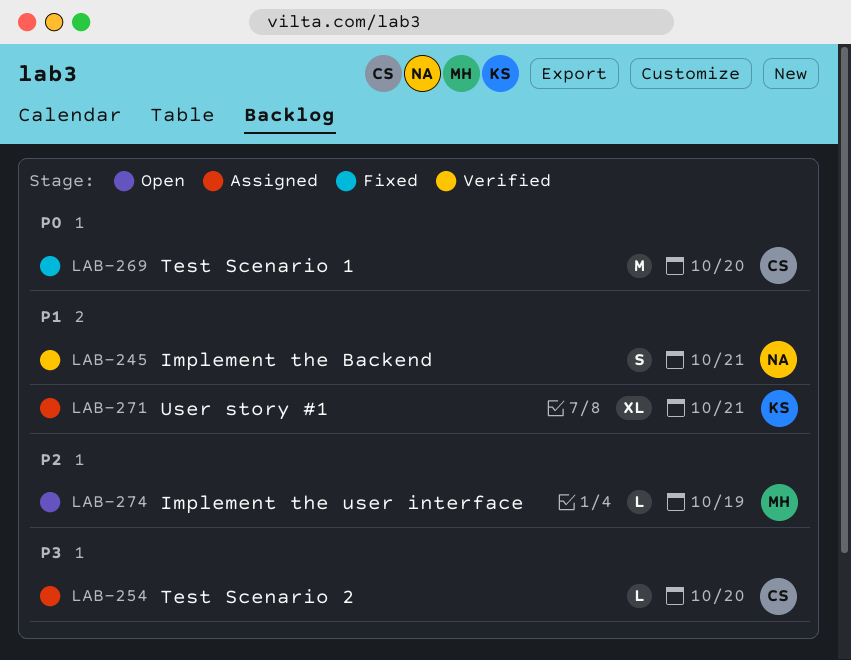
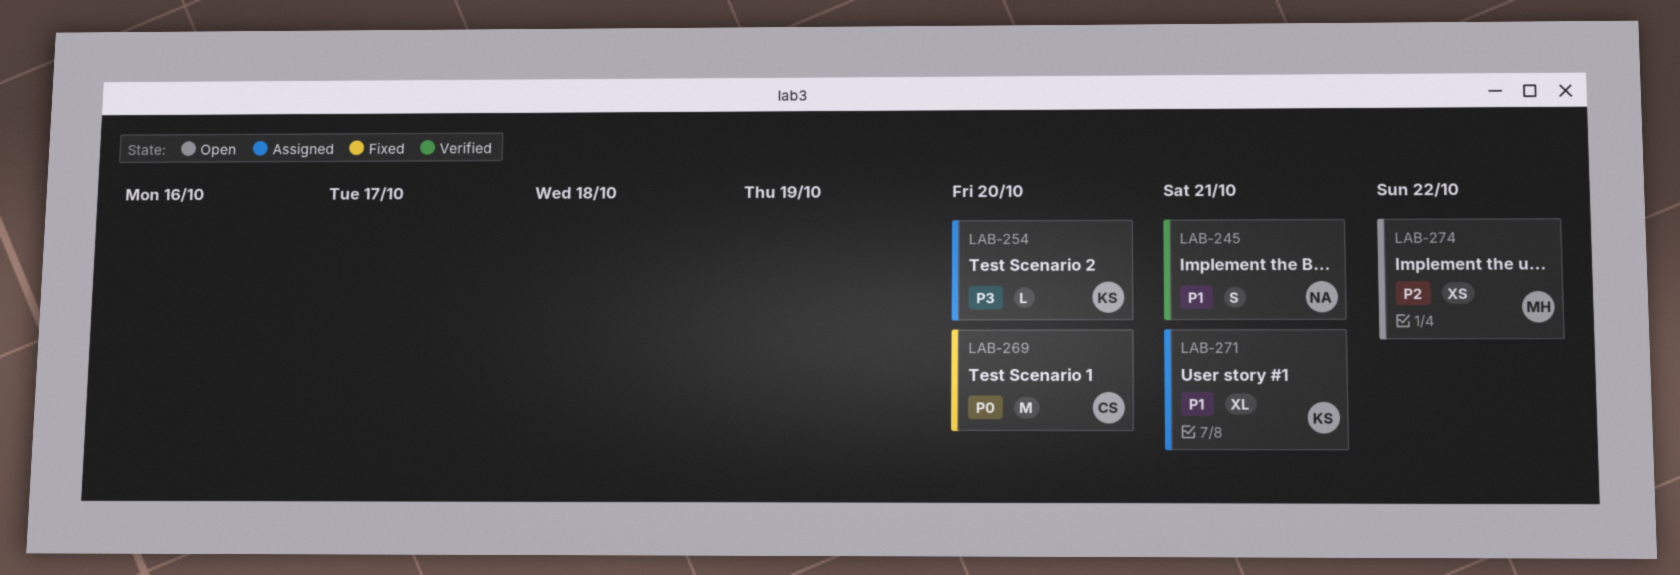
LAB-254, owner: CS -> KS
LAB-274, estimate: L -> XS
LAB-274, due: Oct 19 -> Oct 22

